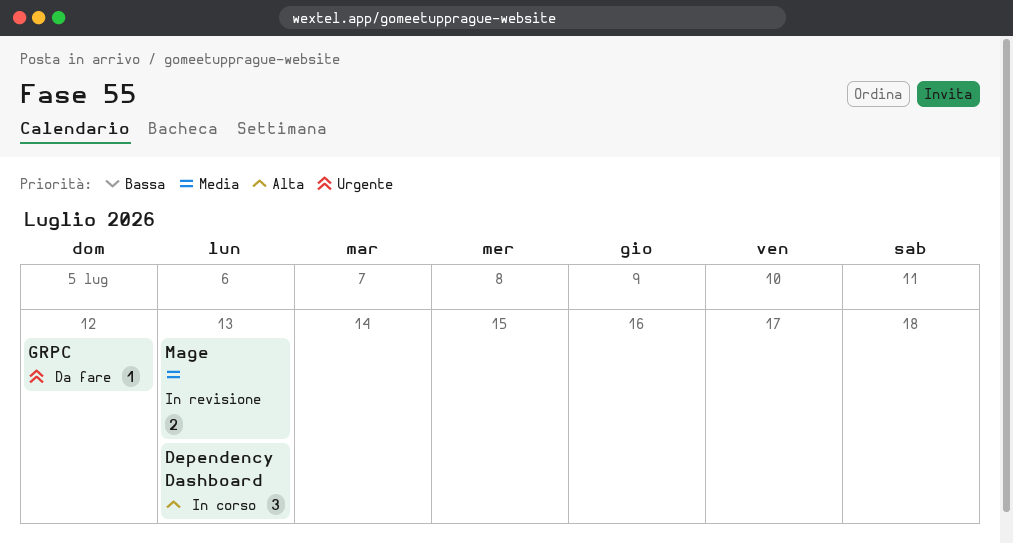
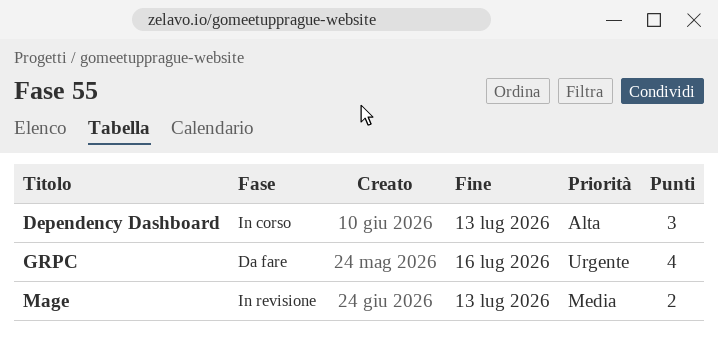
GRPC, estimate: 1 -> 4
GRPC, due: Jul 12 -> Jul 16

